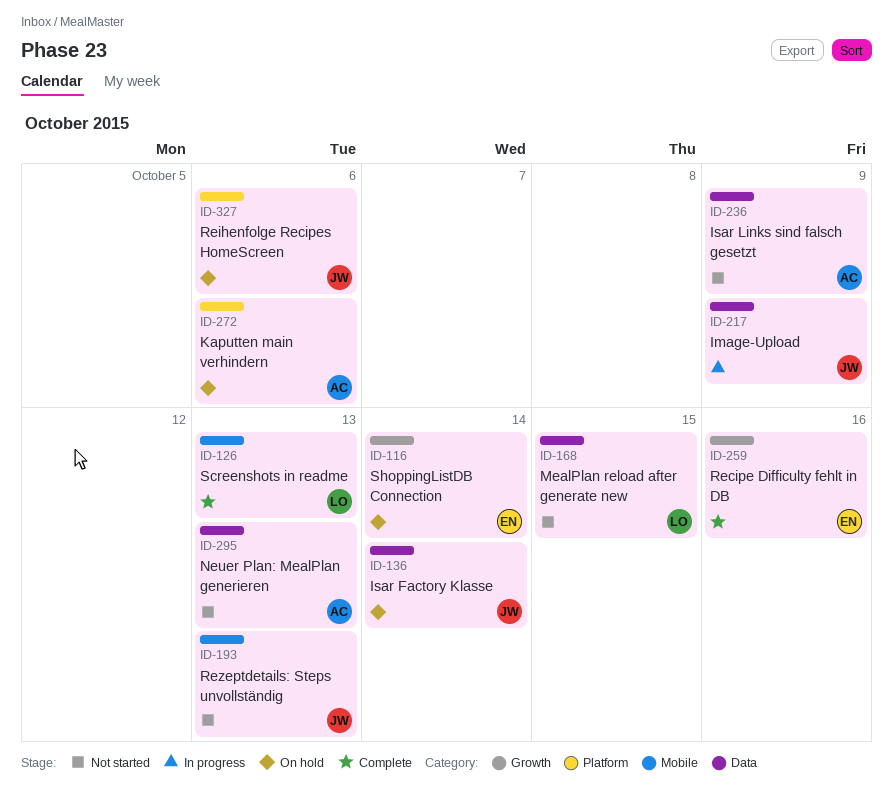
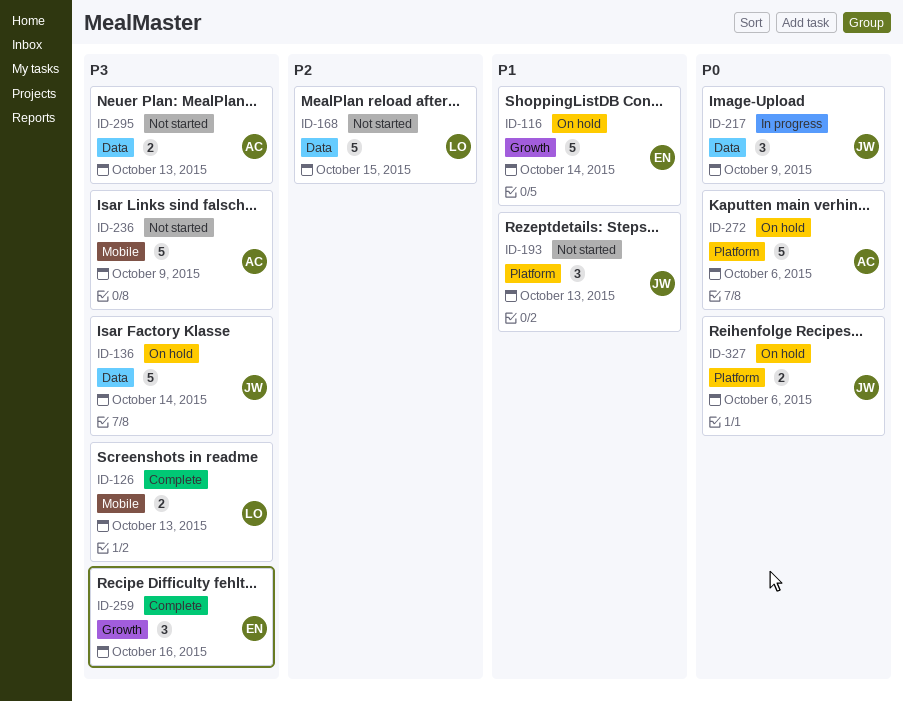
ID-193, label: Mobile -> Platform
ID-236, label: Data -> Mobile

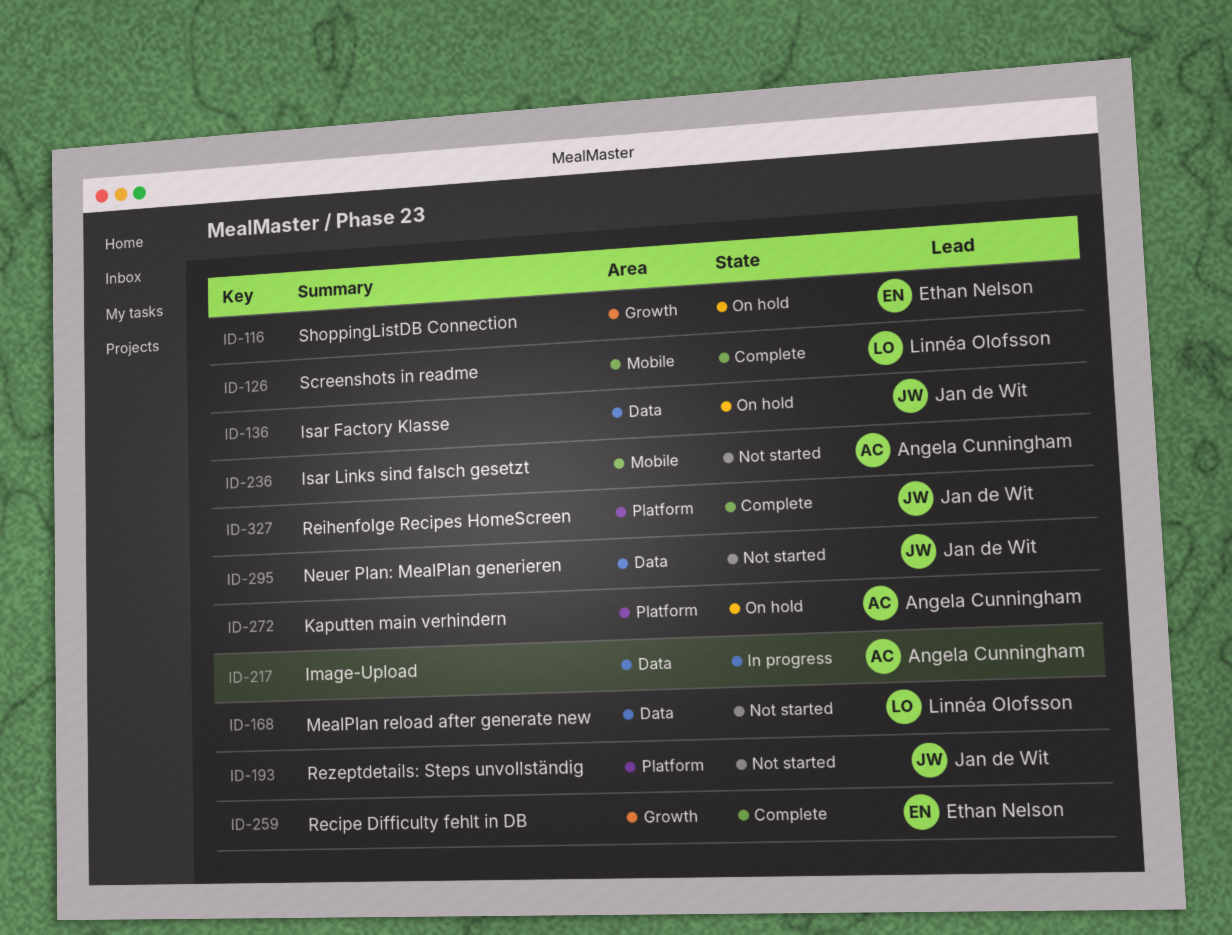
ID-217, owner: Jan de Wit -> Angela Cunningham
ID-295, owner: Angela Cunningham -> Jan de Wit
ID-327, status: On hold -> Complete

